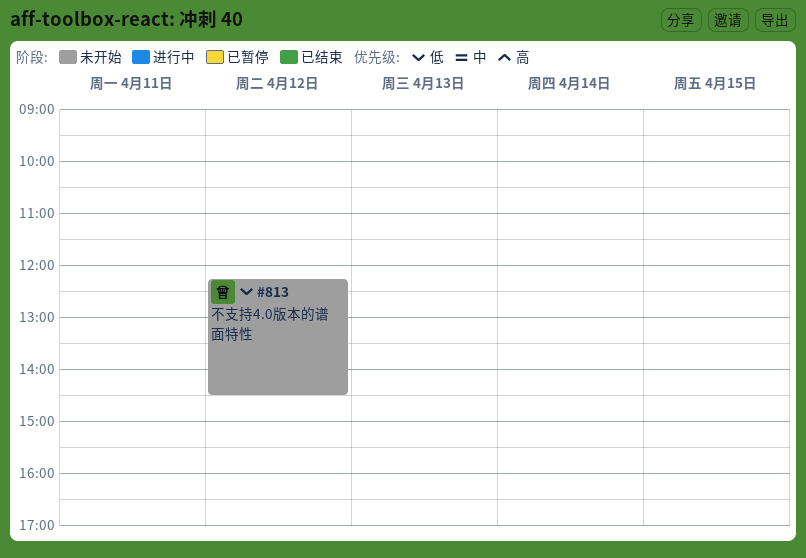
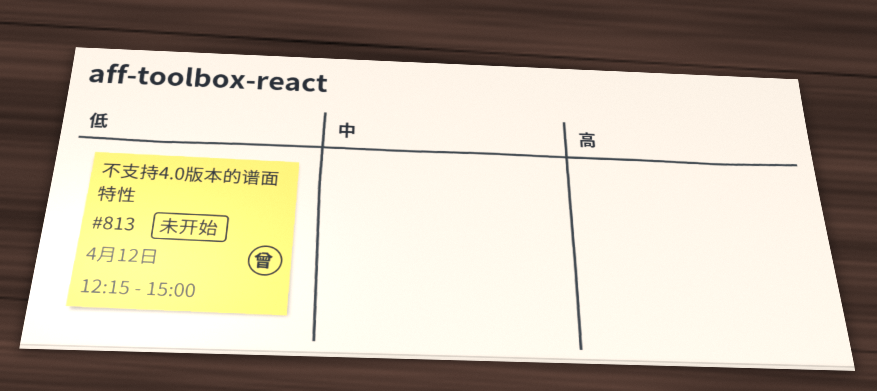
#813, ends: 14:30 -> 15:00

